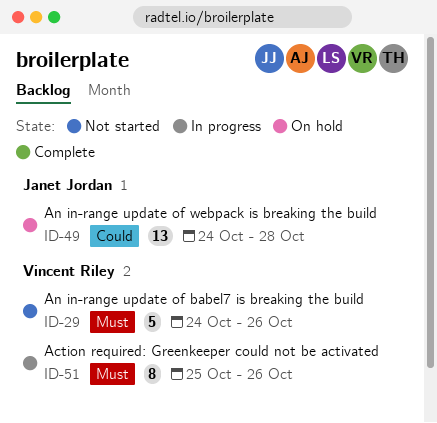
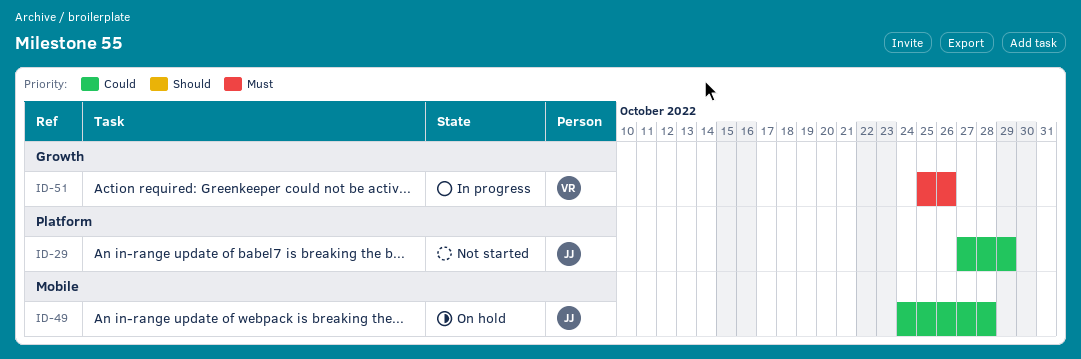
ID-29, owner: Vincent Riley -> Janet Jordan
ID-29, priority: Must -> Could
ID-29, start: Oct 24 -> Oct 27
ID-29, due: Oct 26 -> Oct 29

